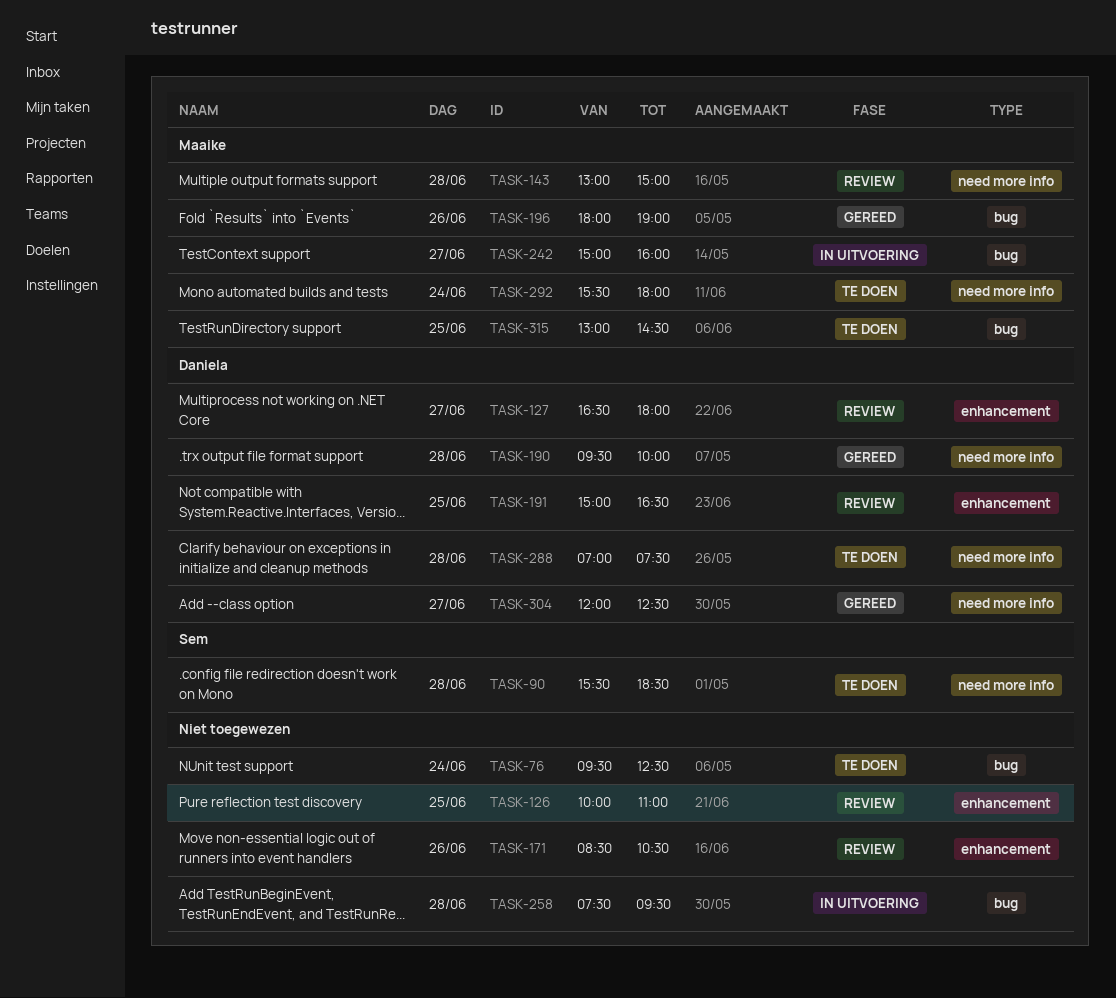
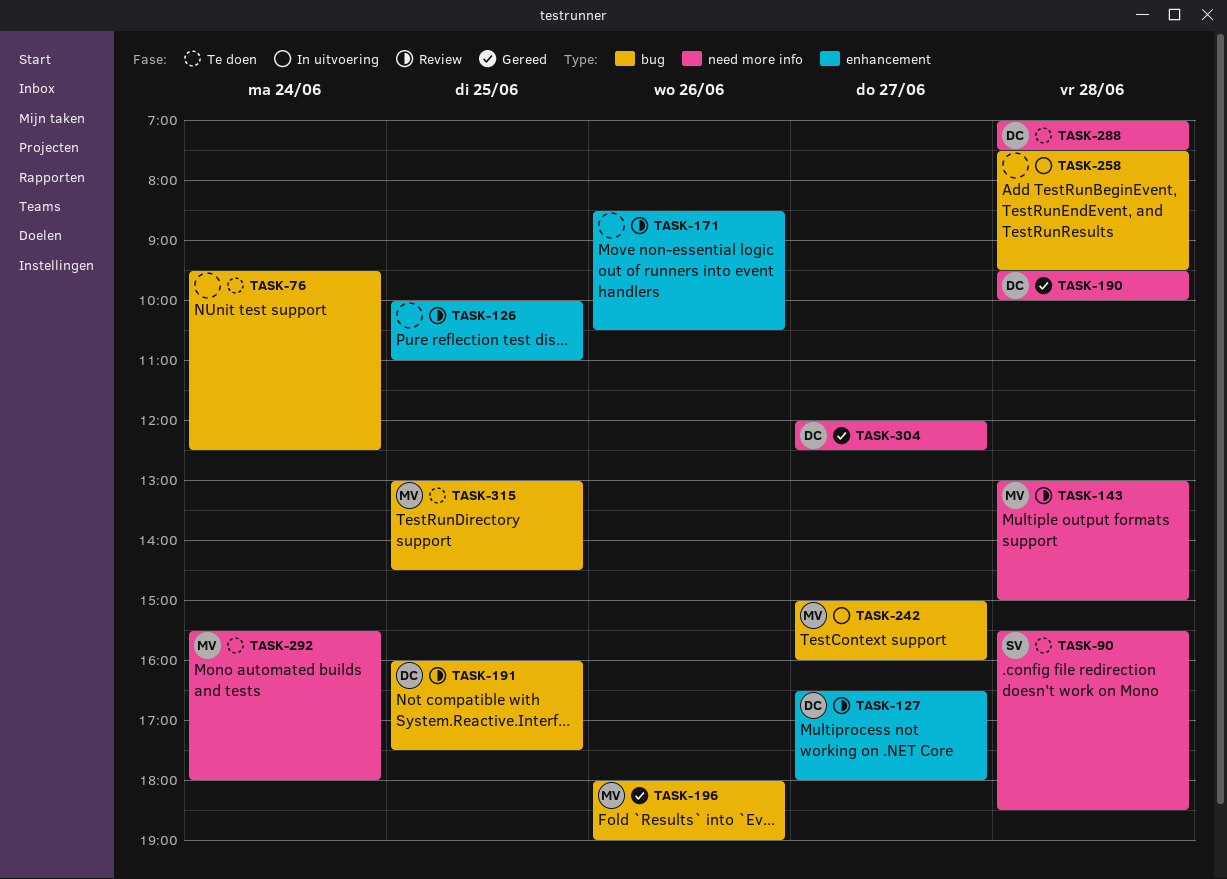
TASK-191, label: enhancement -> bug
TASK-191, begins: 15:00 -> 16:00
TASK-191, ends: 16:30 -> 17:30

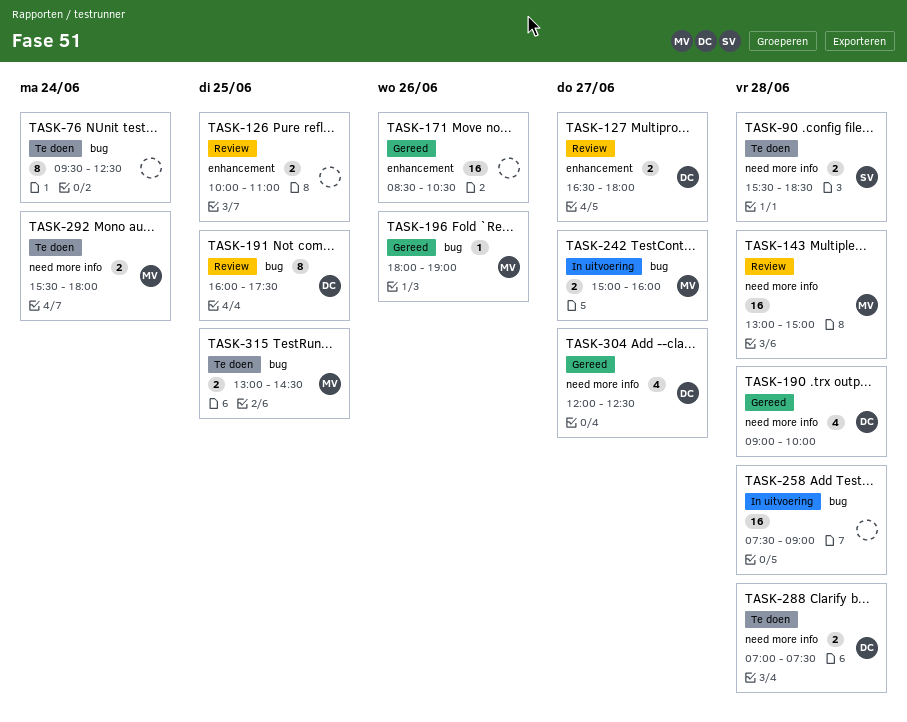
TASK-171, status: Review -> Gereed
TASK-190, begins: 09:30 -> 09:00
TASK-258, ends: 09:30 -> 09:00

